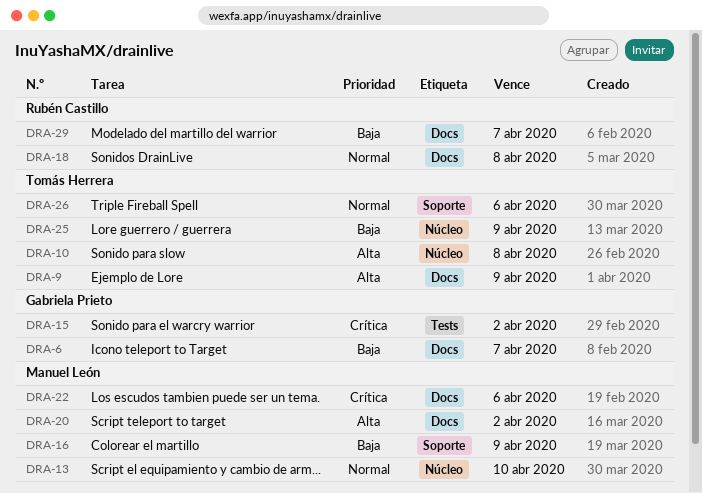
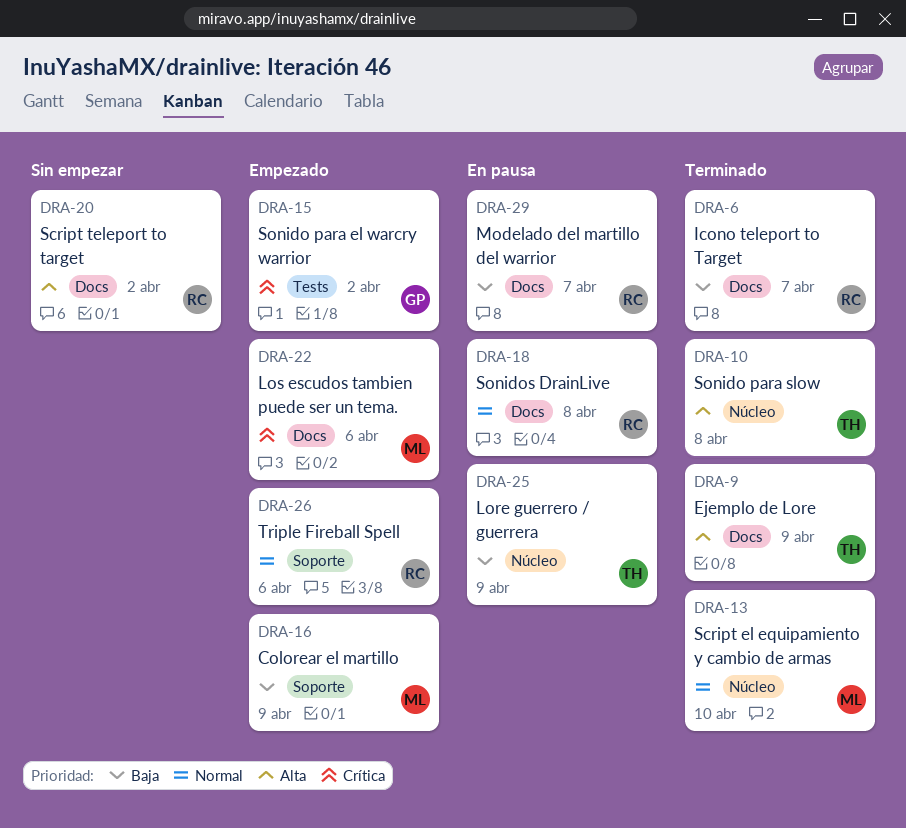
DRA-6, owner: Gabriela Prieto -> Rubén Castillo
DRA-20, owner: Manuel León -> Rubén Castillo
DRA-26, owner: Tomás Herrera -> Rubén Castillo

